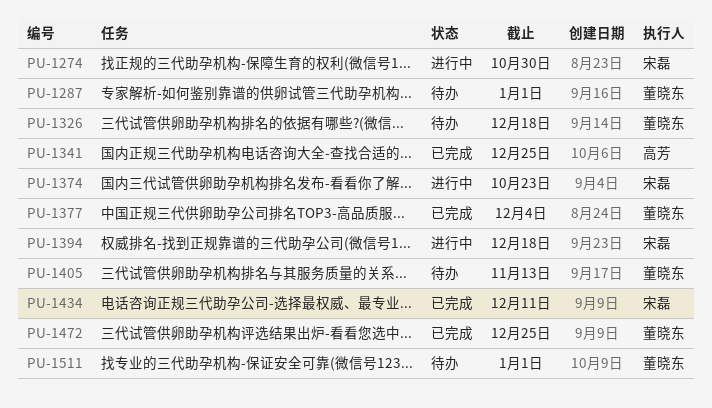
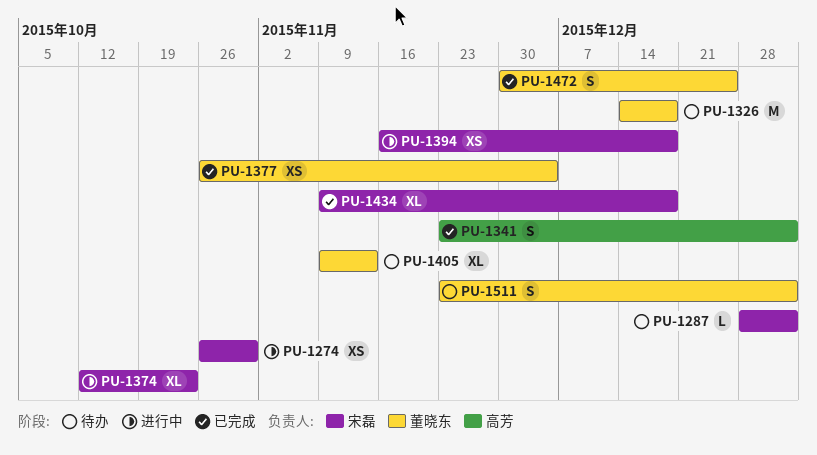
PU-1287, owner: 董晓东 -> 宋磊
PU-1341, due: Dec 25 -> Jan 1
PU-1434, due: Dec 11 -> Dec 18

